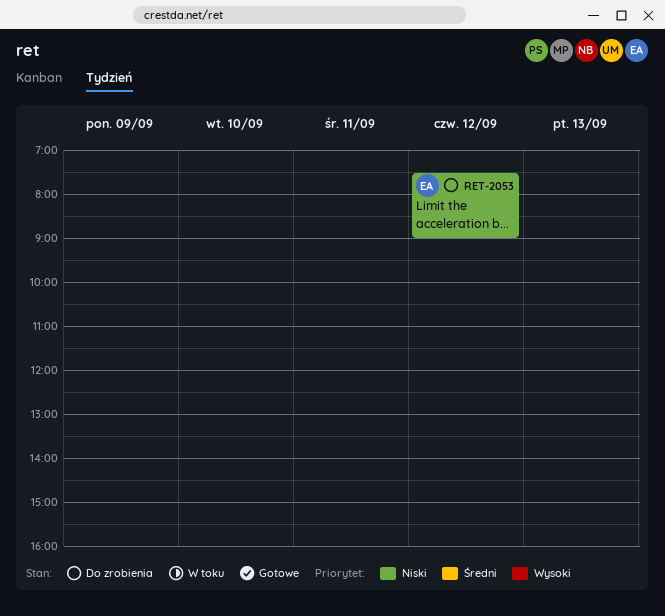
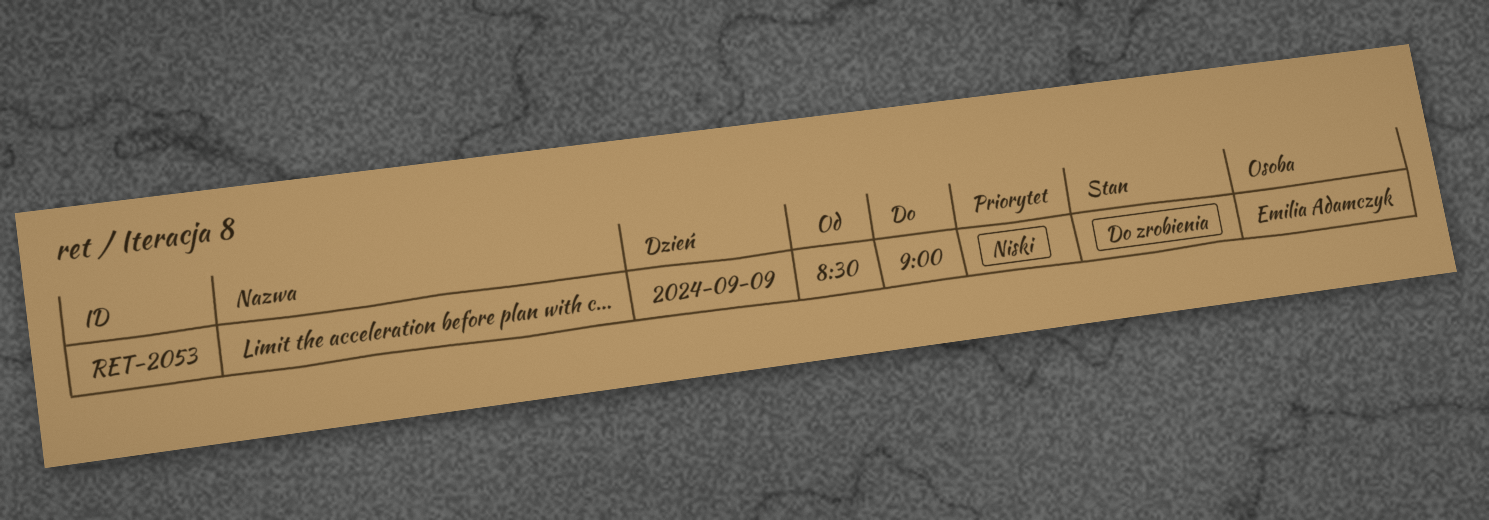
RET-2053, day: Sep 12 -> Sep 9
RET-2053, begins: 07:30 -> 08:30

